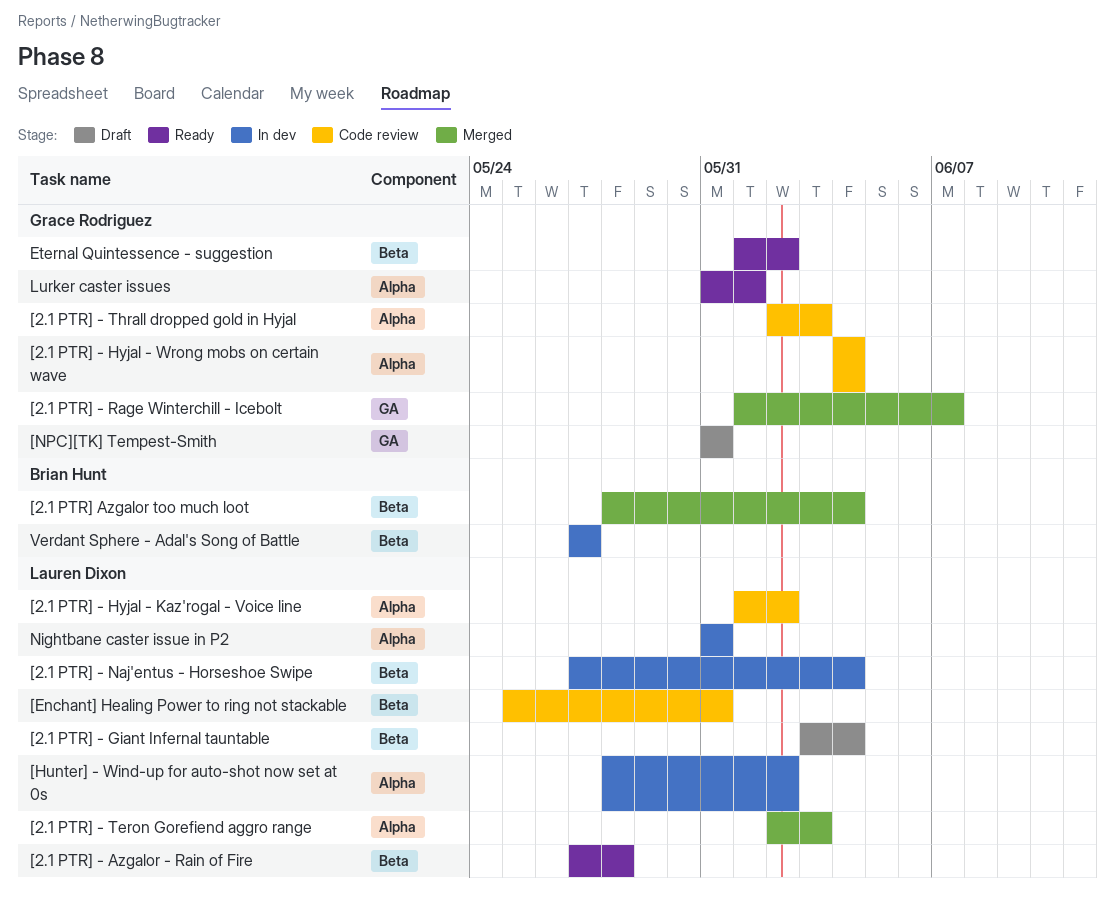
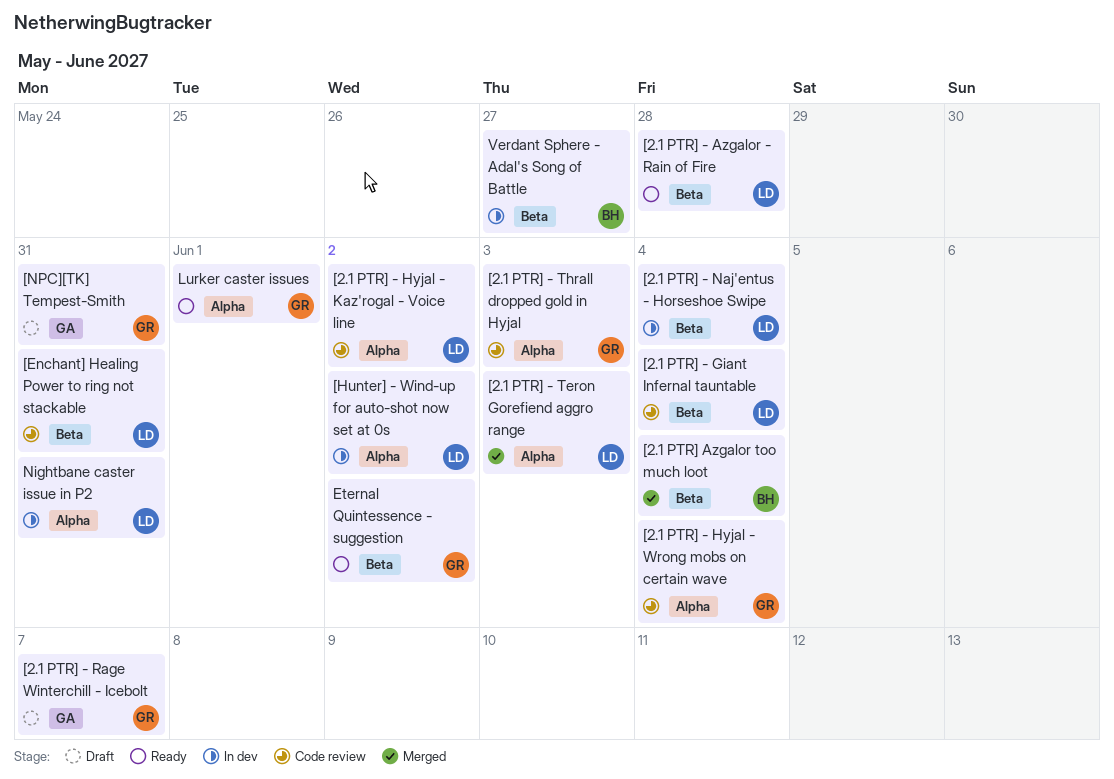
[2.1 PTR] - Giant Infernal tauntable, status: Draft -> Code review
[2.1 PTR] - Rage Winterchill - Icebolt, status: Merged -> Draft

